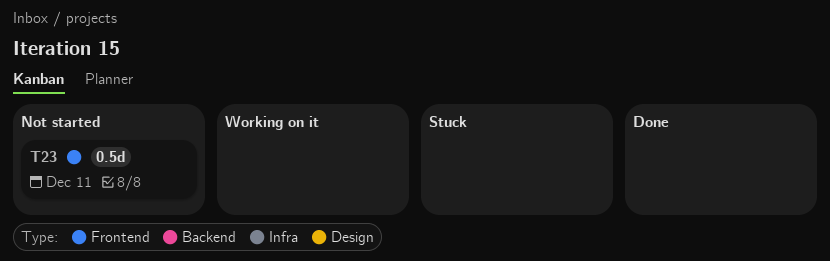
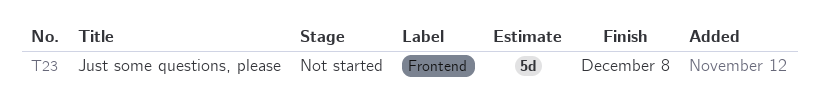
T23, estimate: 0.5d -> 5d
T23, due: Dec 11 -> Dec 8

